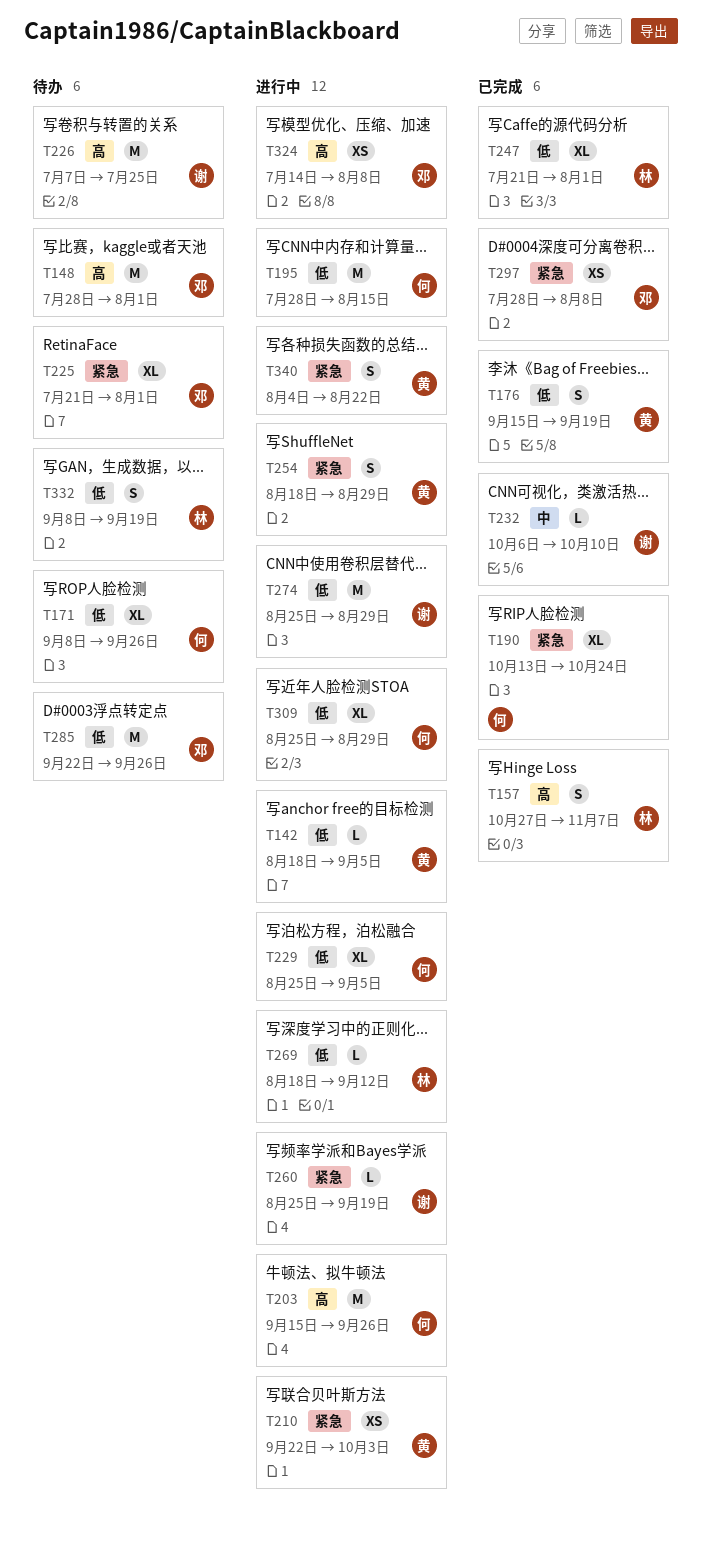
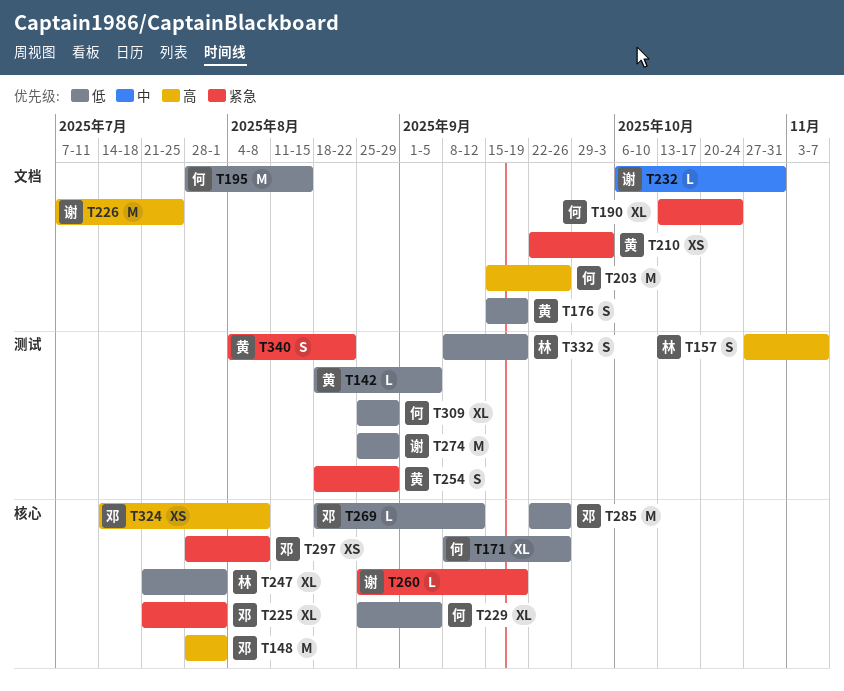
T232, due: Oct 10 -> Oct 31
T269, owner: 林 -> 邓

